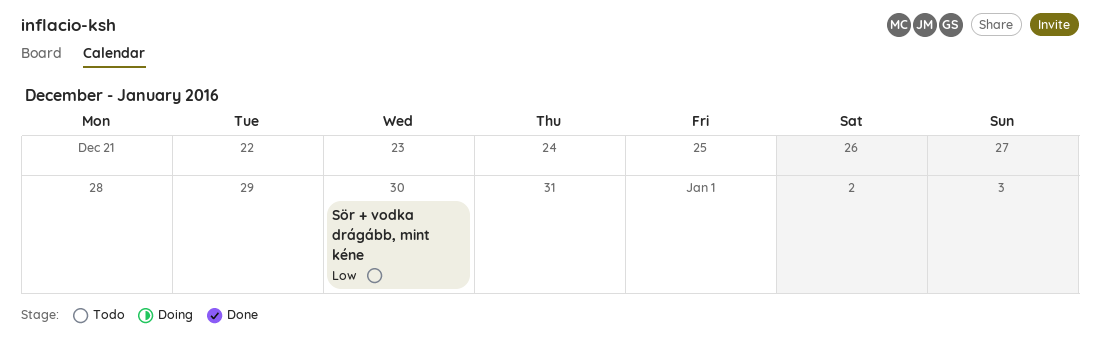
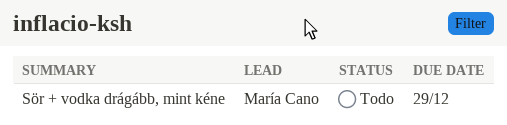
Sör + vodka drágább, mint kéne, due: Dec 30 -> Dec 29

